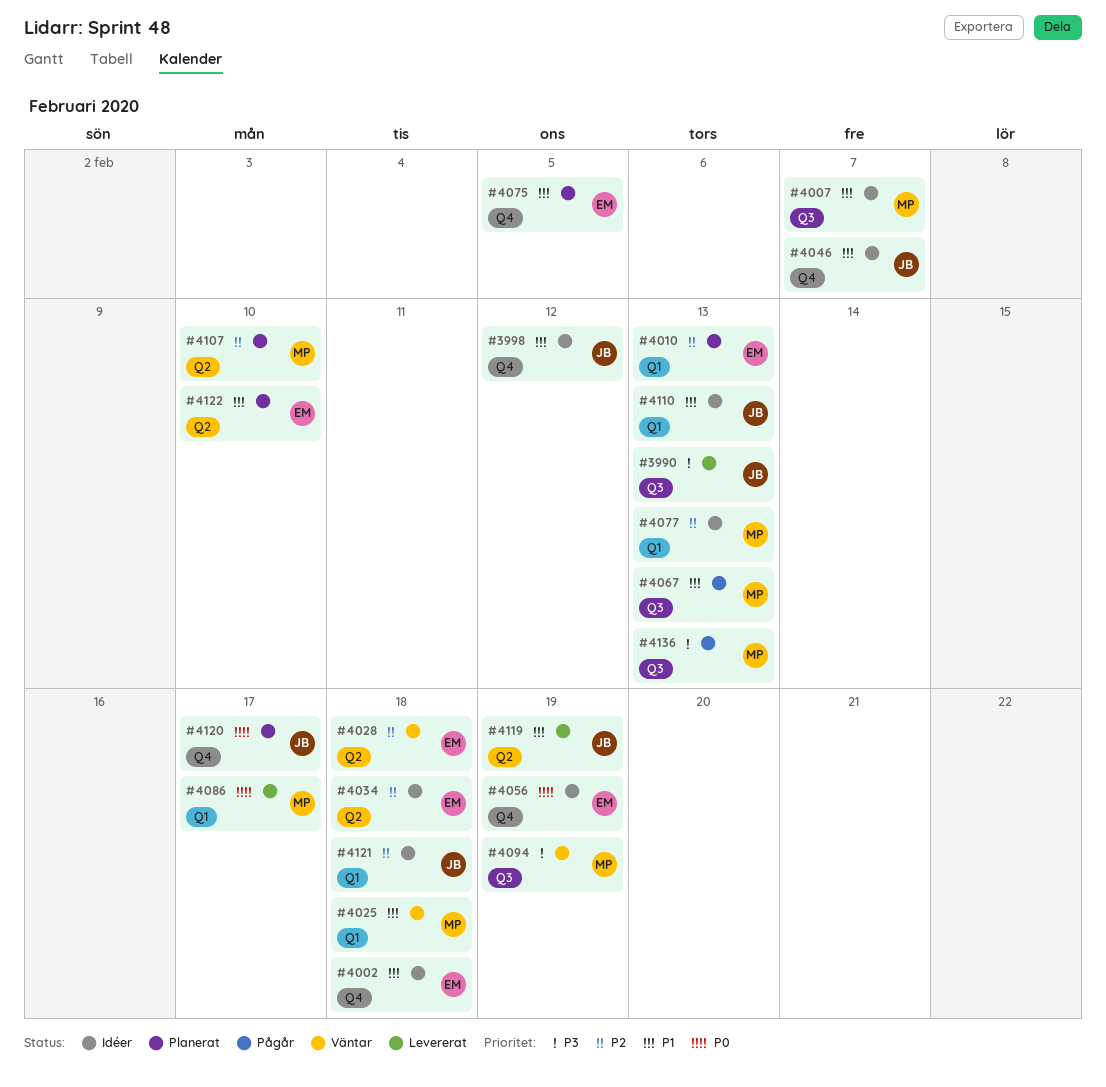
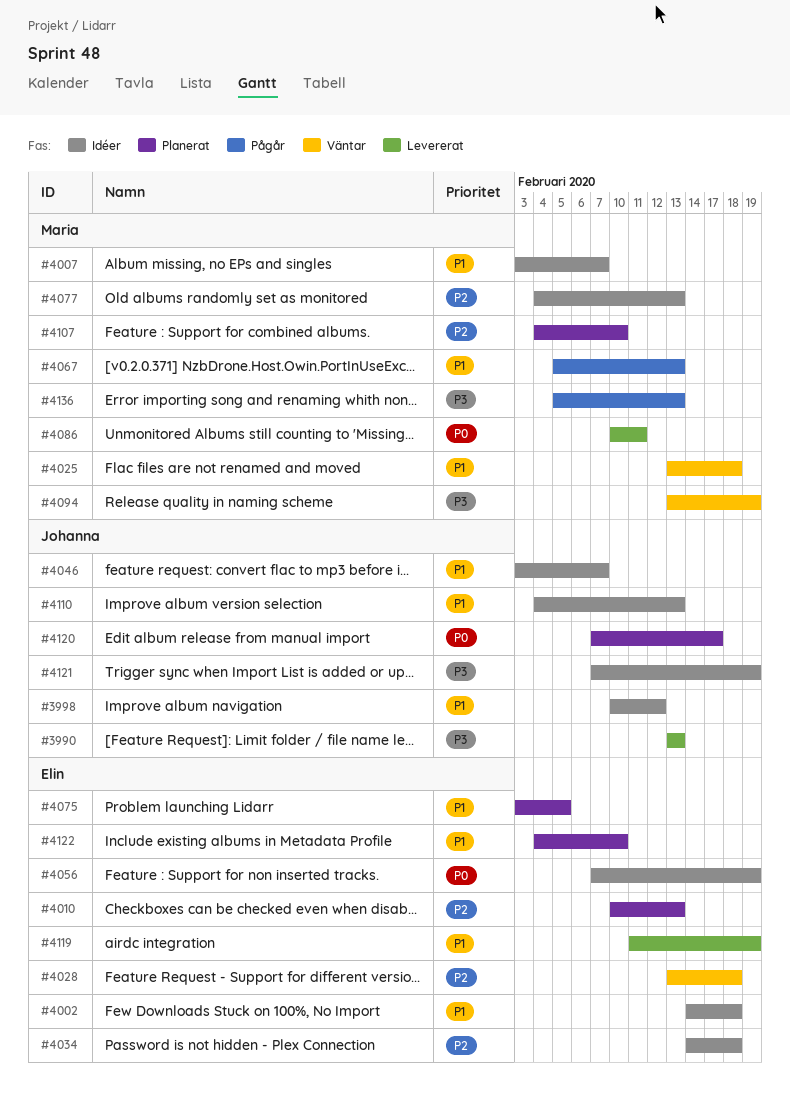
#4086, due: Feb 17 -> Feb 11
#4119, owner: Johanna -> Elin
#4121, priority: P2 -> P3
#4121, due: Feb 18 -> Feb 19

